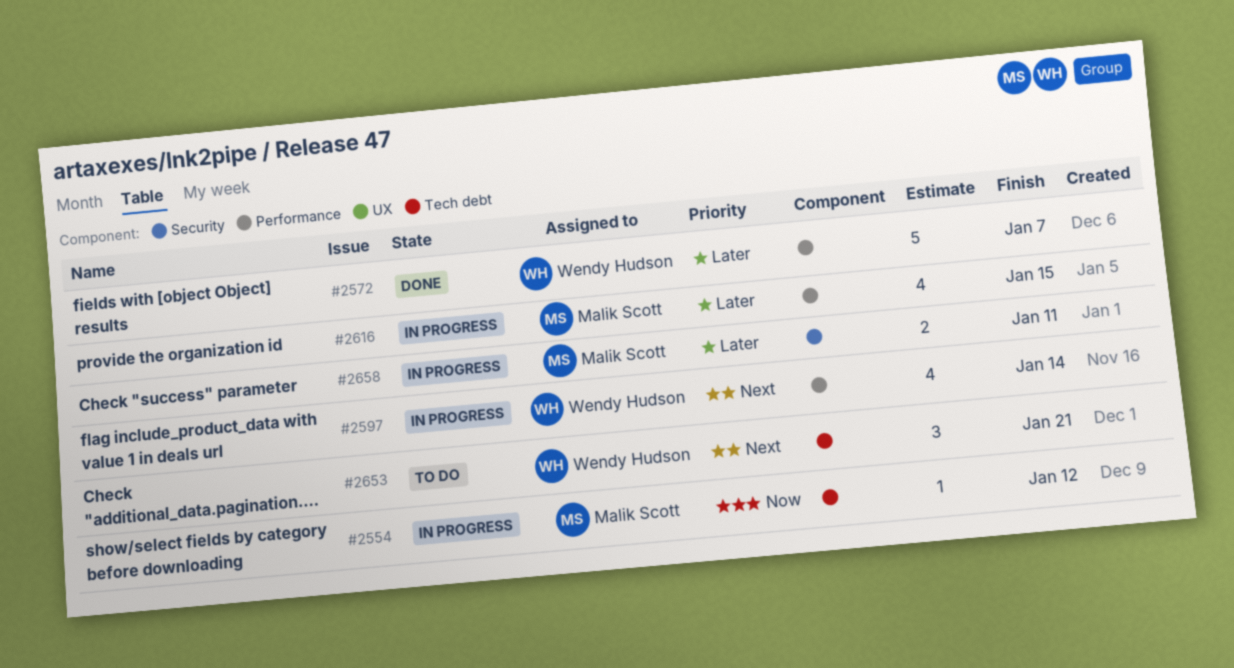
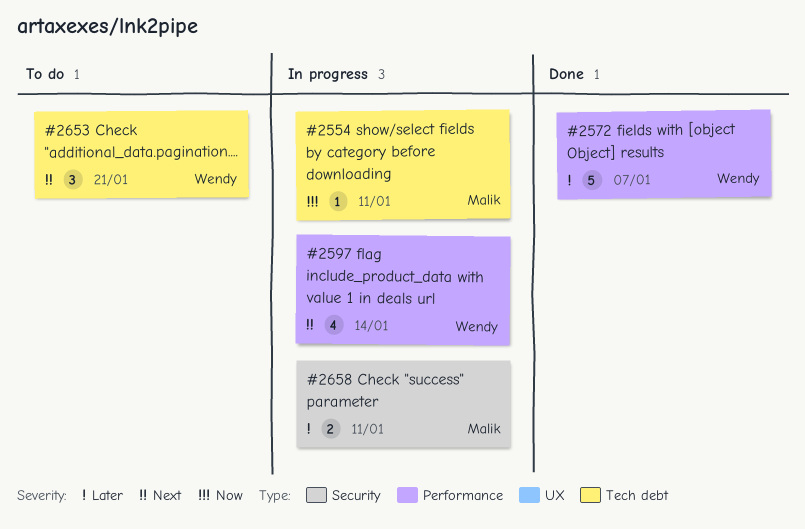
#2554, due: Jan 12 -> Jan 11
#2616: present -> none

